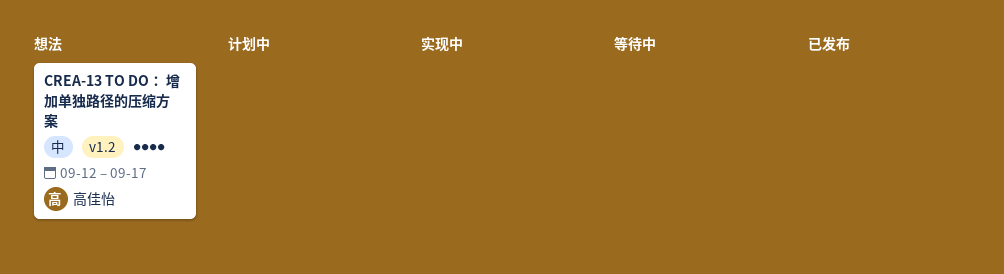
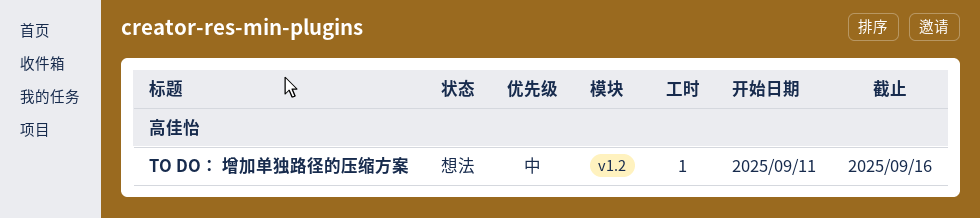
TO DO： 增加单独路径的压缩方案, estimate: 4 -> 1
TO DO： 增加单独路径的压缩方案, start: Sep 12 -> Sep 11
TO DO： 增加单独路径的压缩方案, due: Sep 17 -> Sep 16

